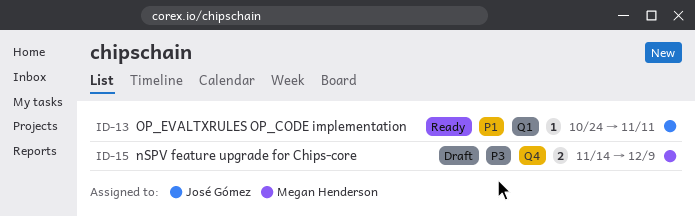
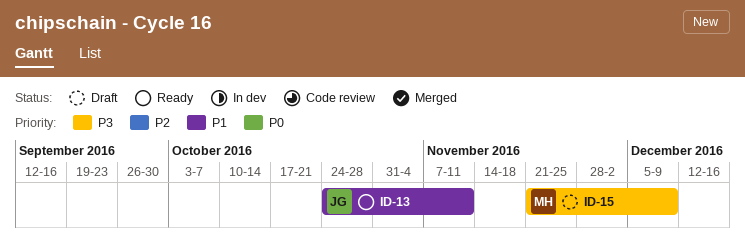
ID-15, start: Nov 14 -> Nov 21

